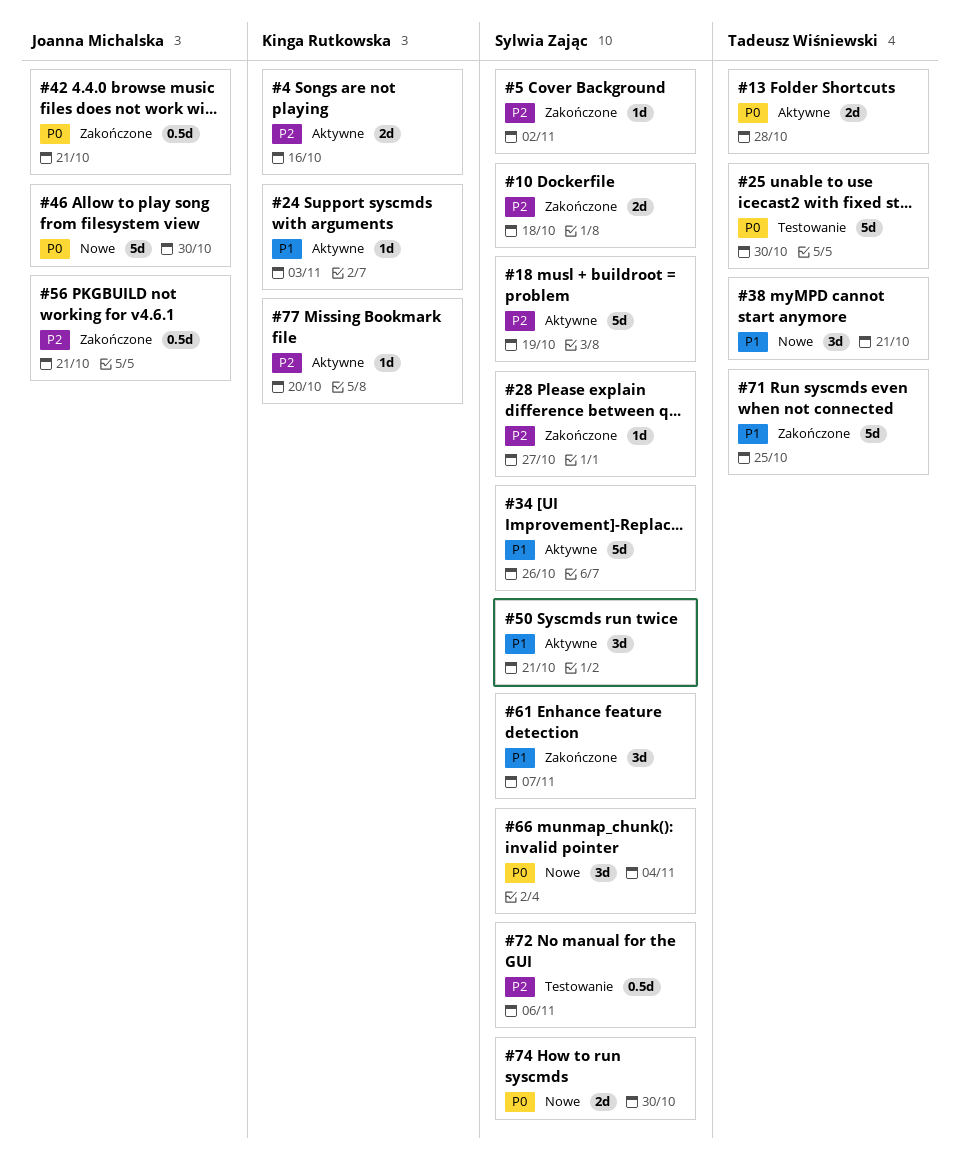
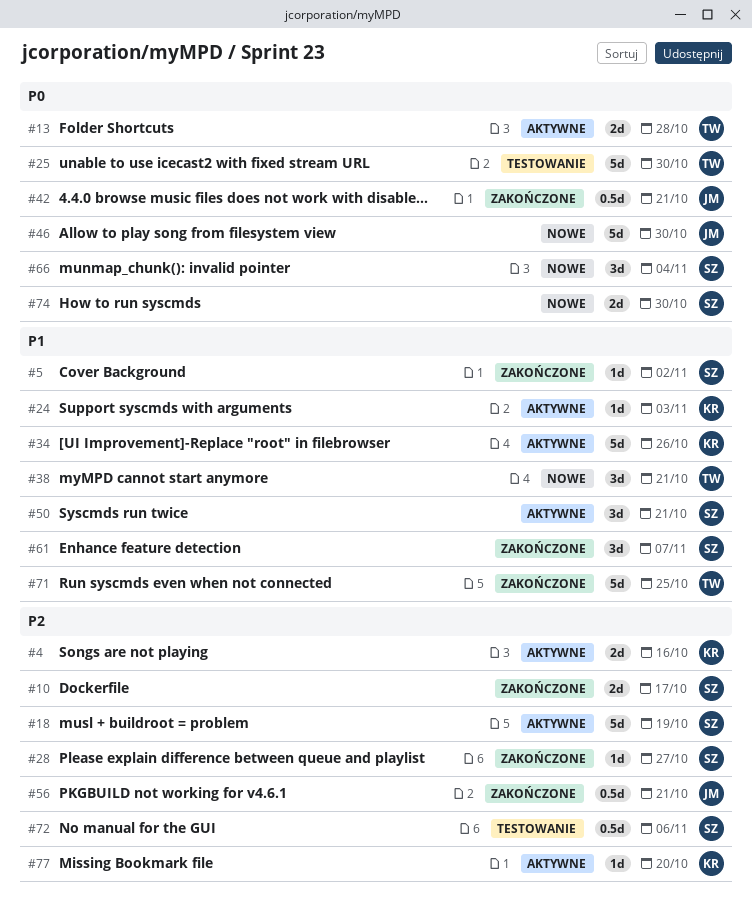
#5, priority: P2 -> P1
#10, due: Oct 18 -> Oct 17
#34, owner: Sylwia Zając -> Kinga Rutkowska

